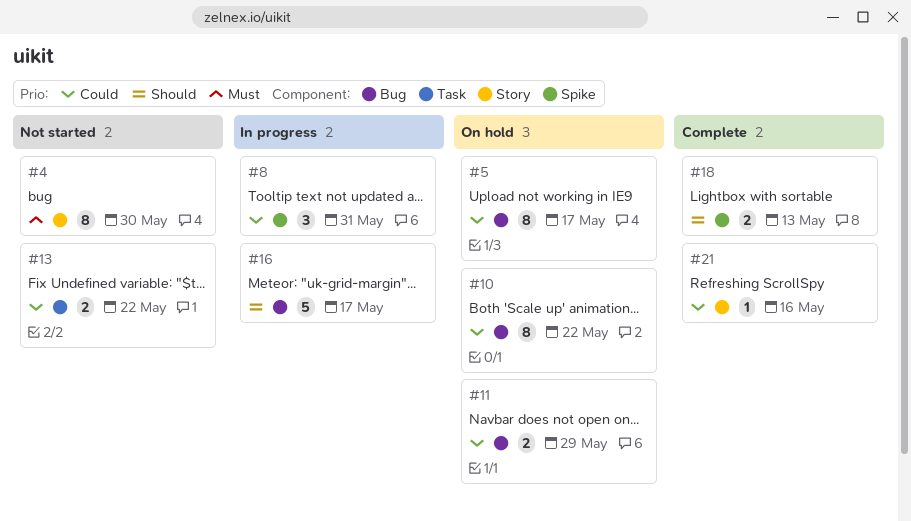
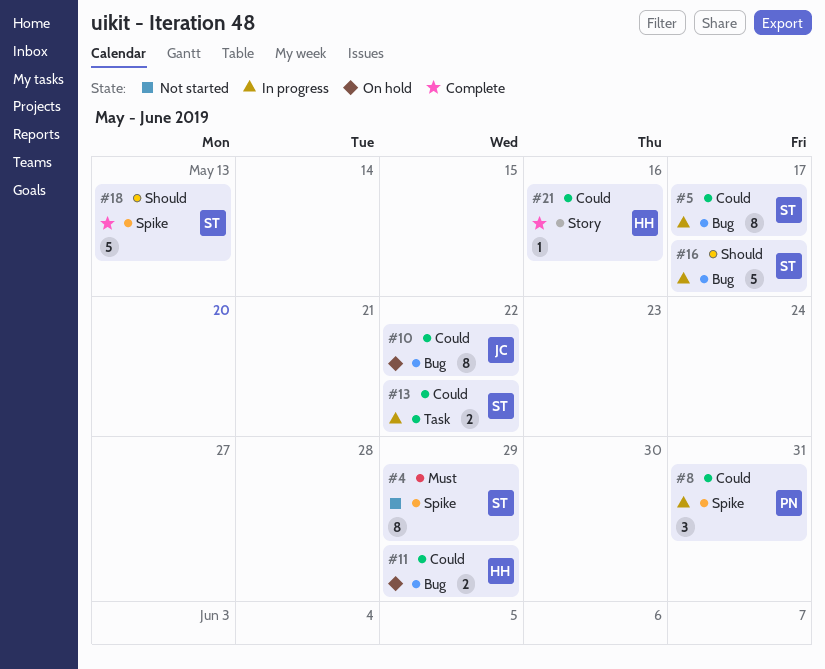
#4, label: Story -> Spike
#4, due: May 30 -> May 29
#5, status: On hold -> In progress
#13, status: Not started -> In progress
#18, estimate: 2 -> 5

